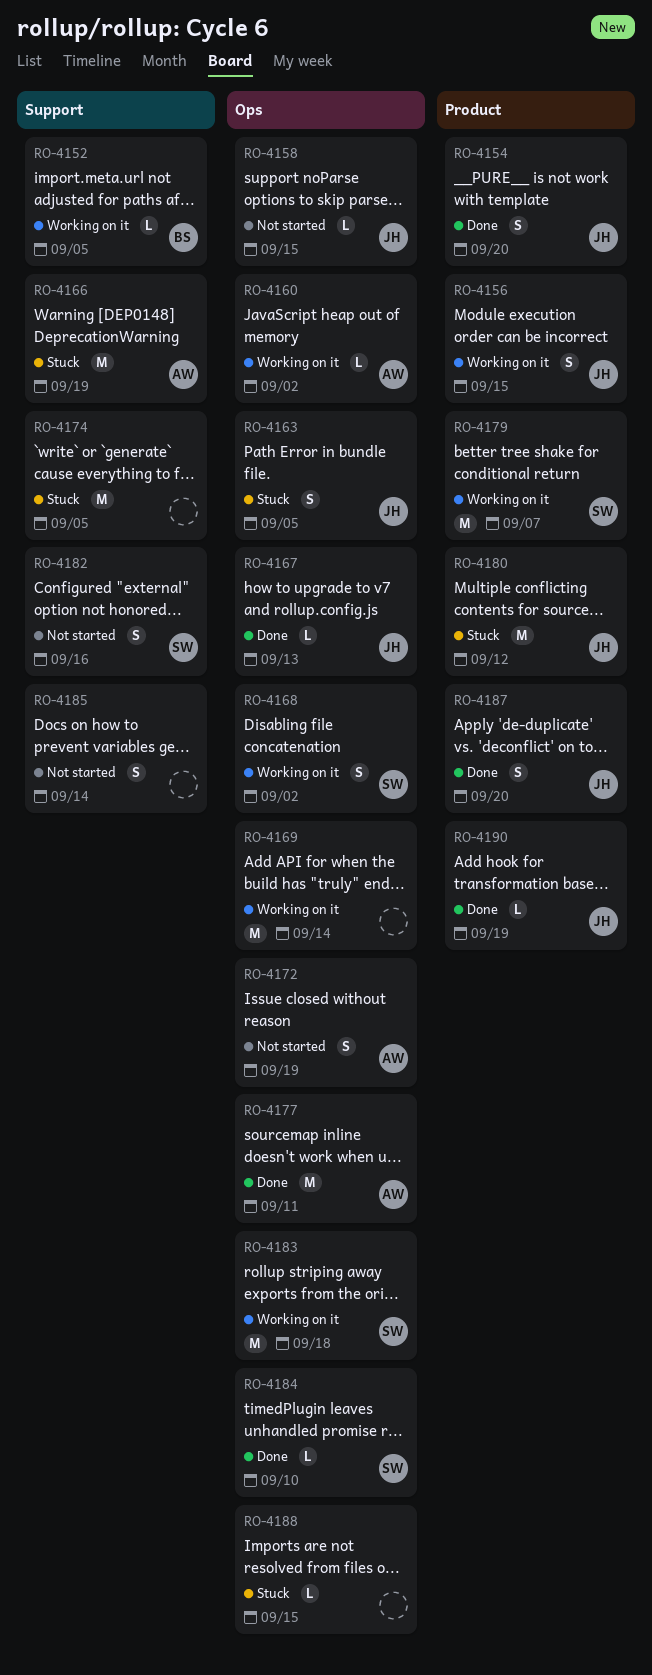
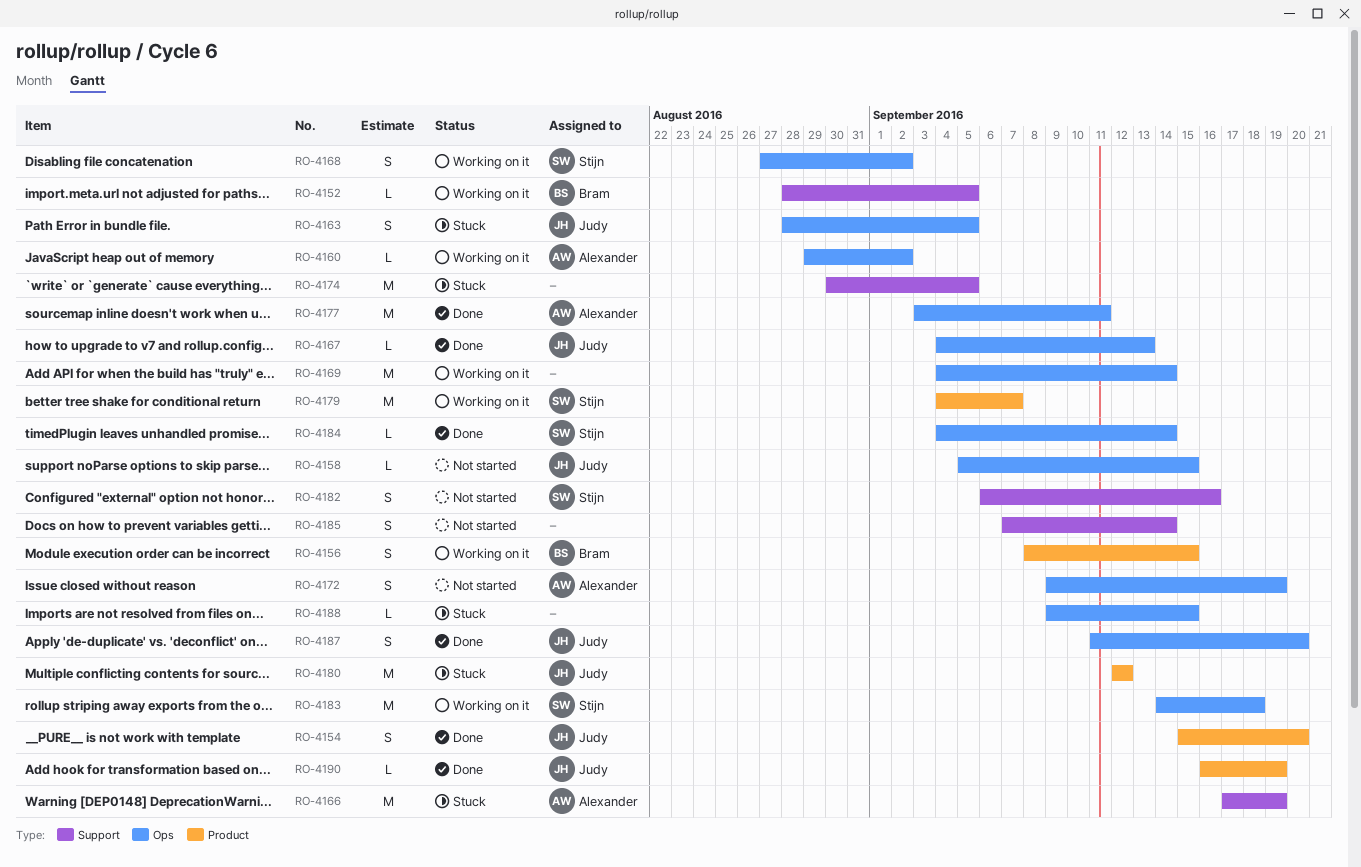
RO-4156, owner: Judy -> Bram
RO-4184, due: Sep 10 -> Sep 14
RO-4187, label: Product -> Ops

